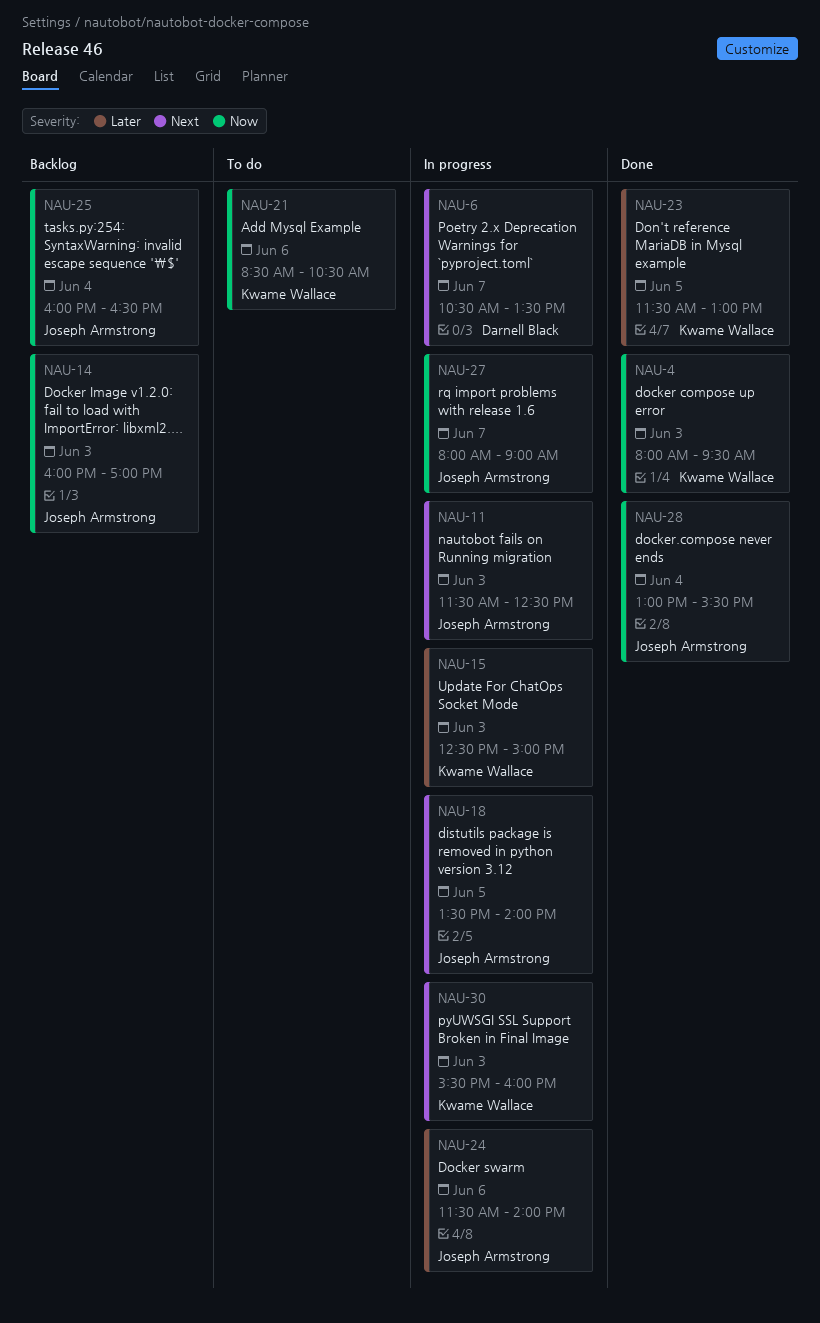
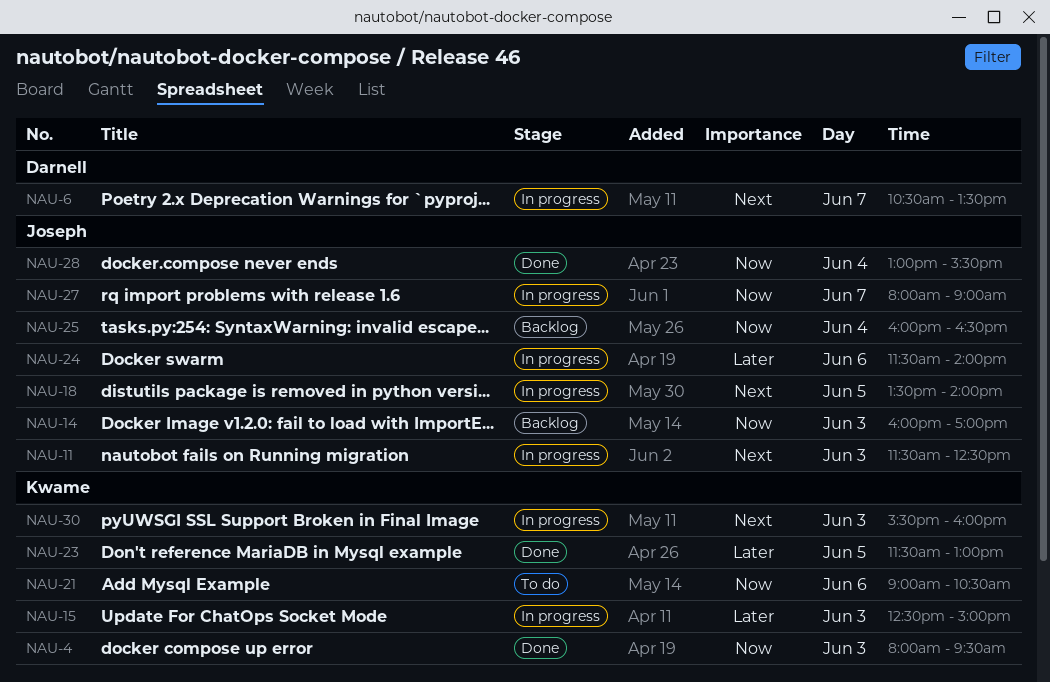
NAU-21, begins: 08:30 -> 09:00

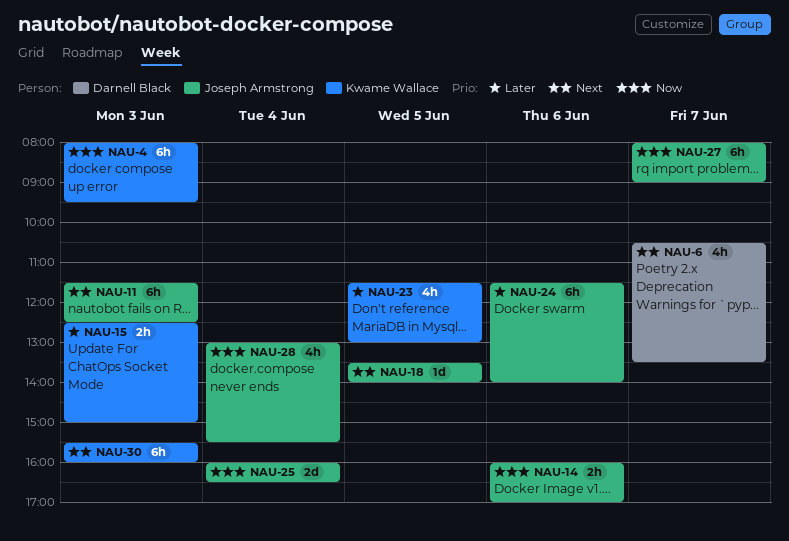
NAU-14, day: Jun 3 -> Jun 6
NAU-21: present -> none

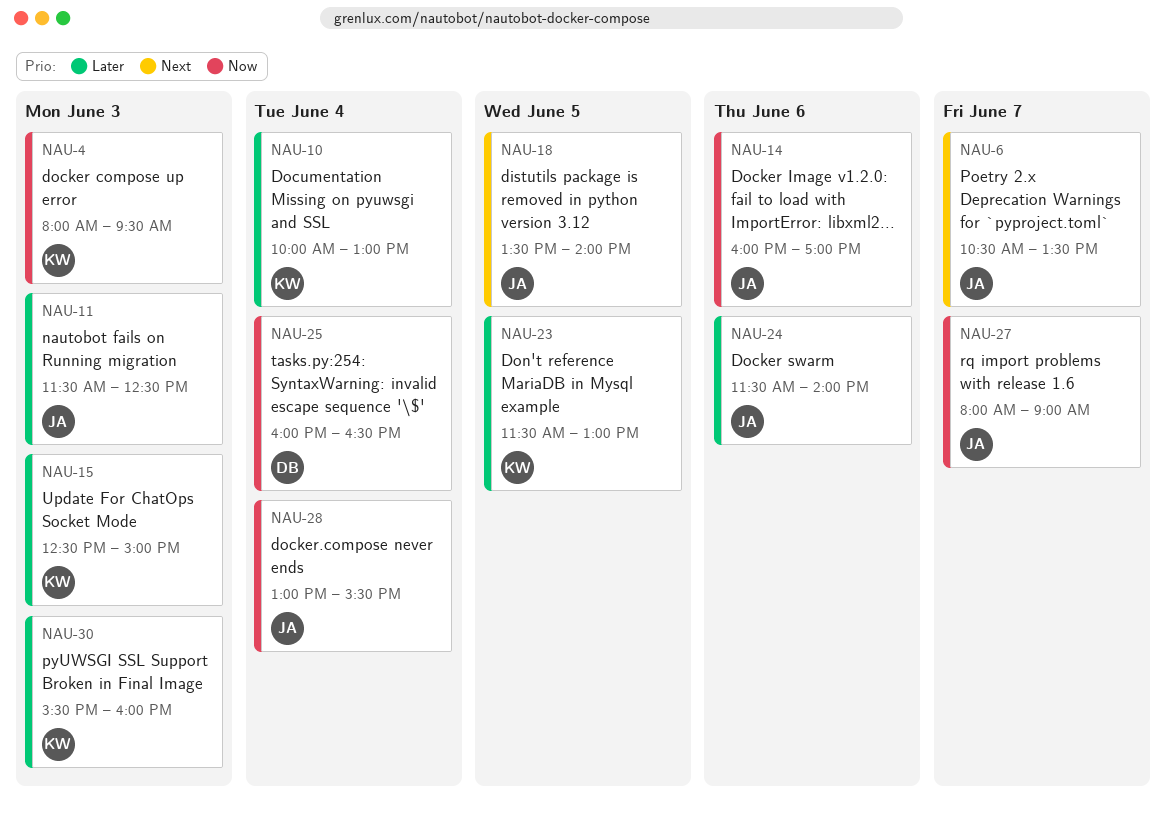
NAU-6, owner: Darnell Black -> Joseph Armstrong
NAU-10: none -> present
NAU-11, priority: Next -> Later
NAU-25, owner: Joseph Armstrong -> Darnell Black
NAU-30, priority: Next -> Later

